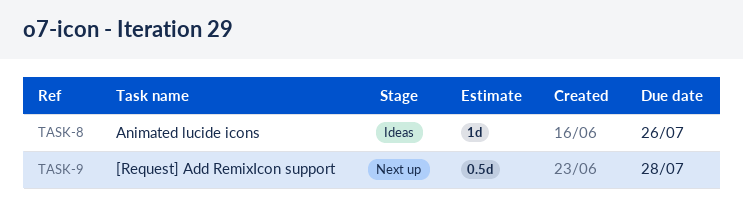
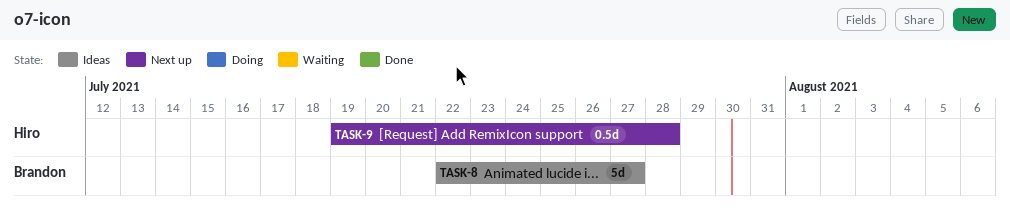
TASK-8, estimate: 1d -> 5d
TASK-8, due: Jul 26 -> Jul 27

